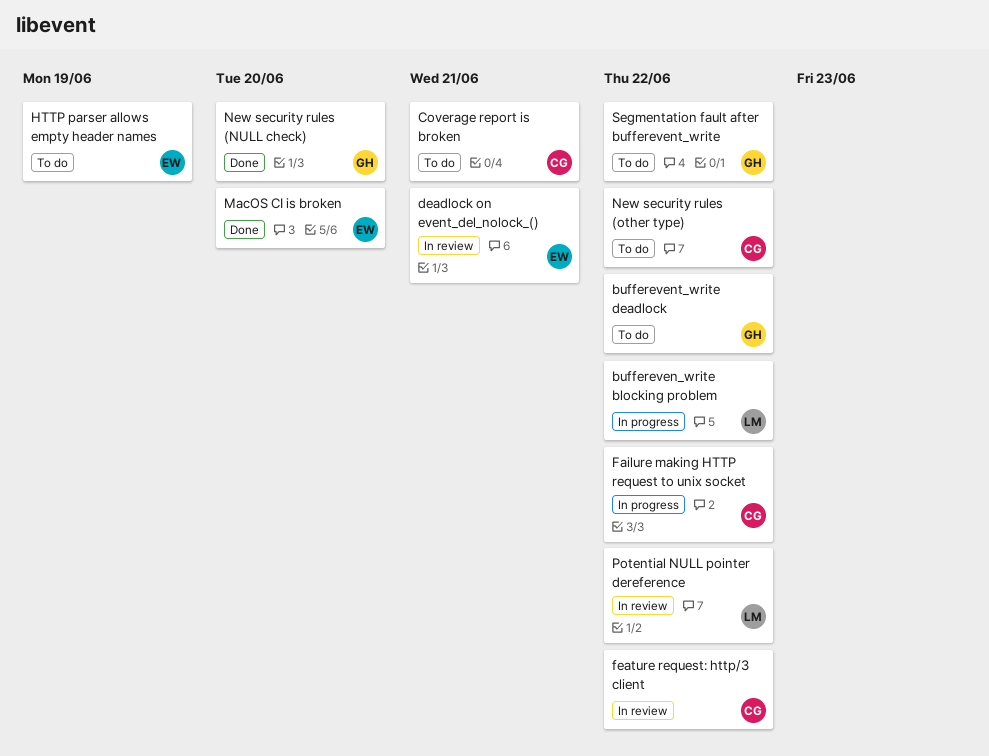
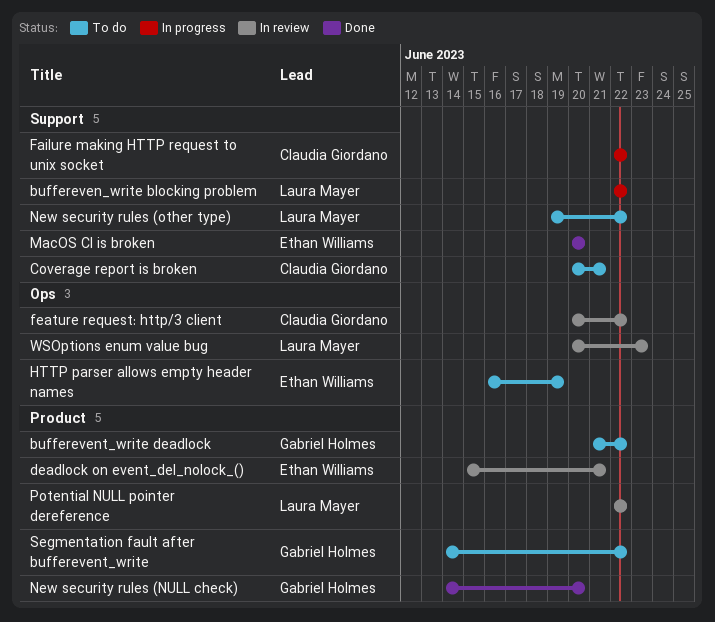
New security rules (other type), owner: Claudia Giordano -> Laura Mayer
WSOptions enum value bug: none -> present

